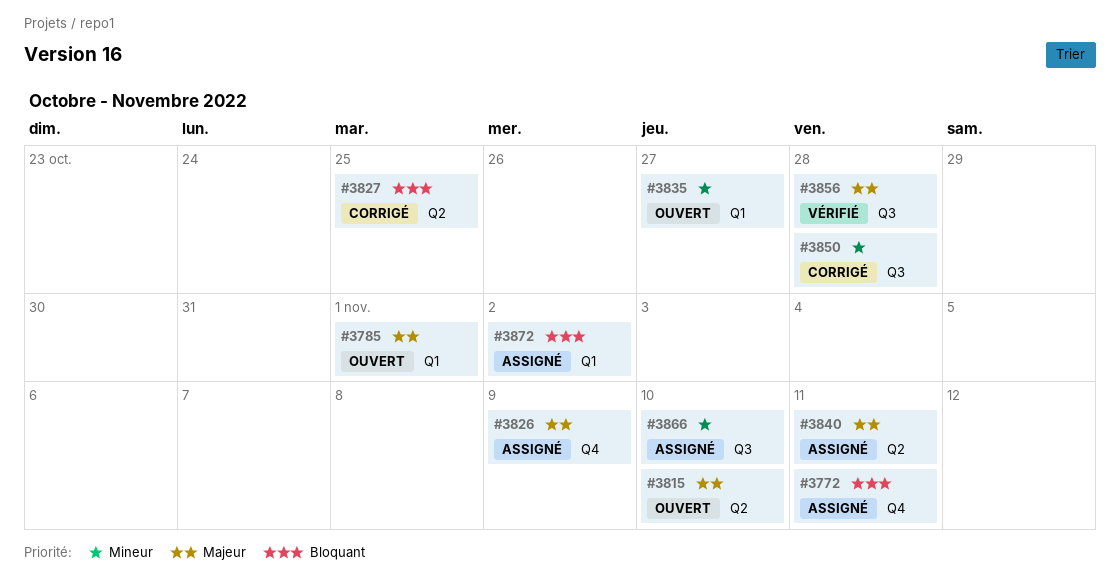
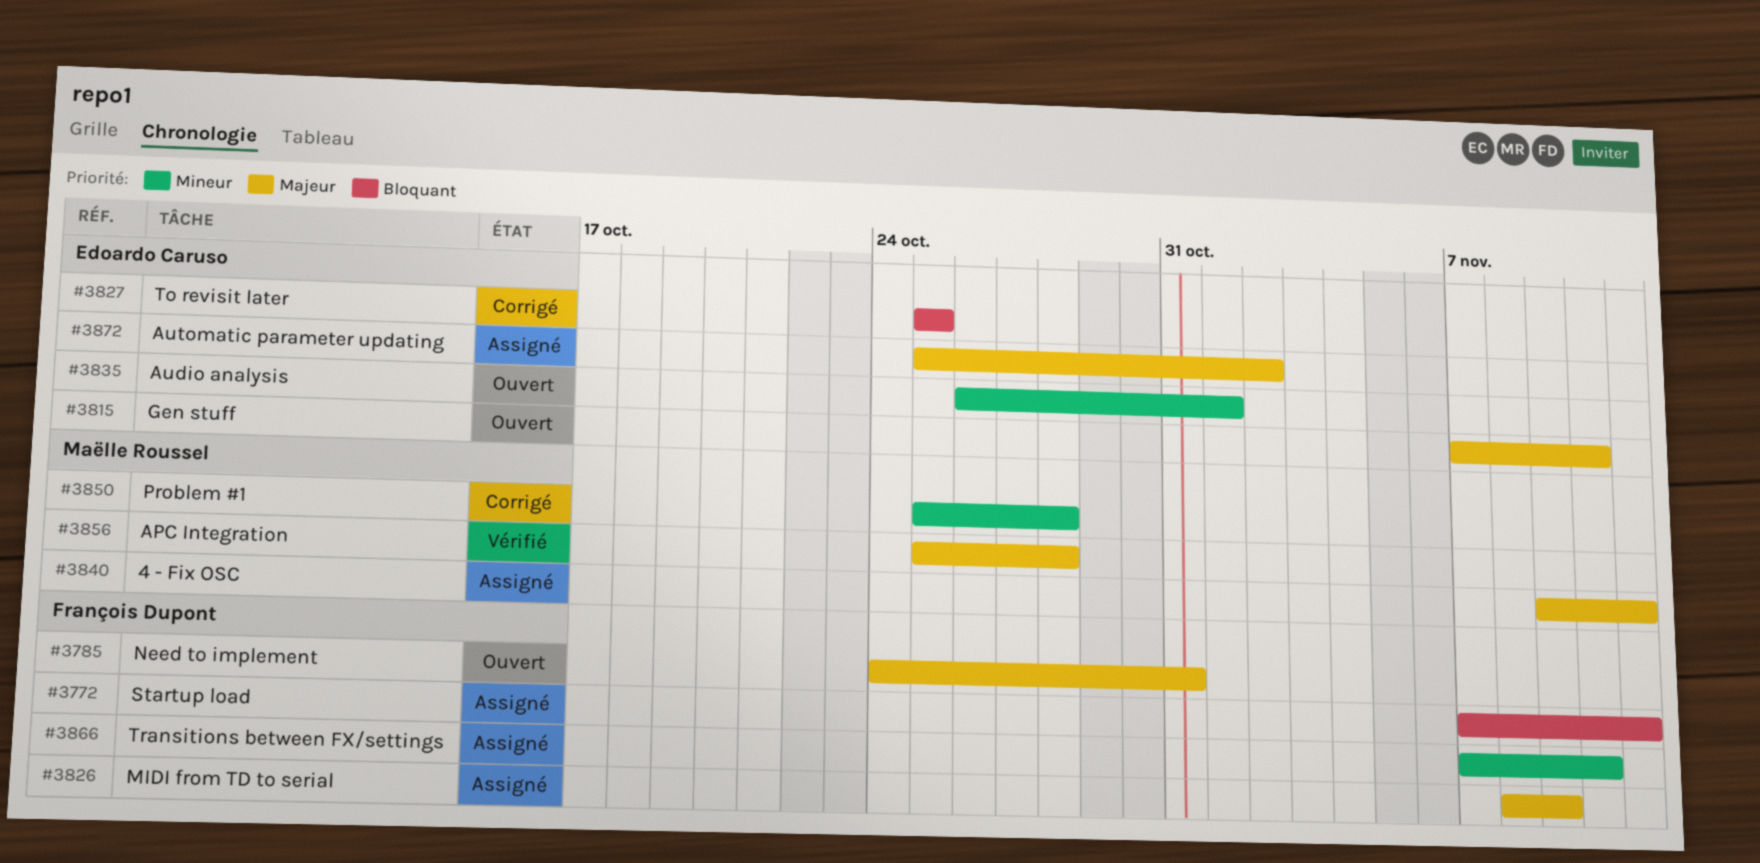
#3785, due: Nov 1 -> Oct 31
#3835, due: Oct 27 -> Nov 1
#3872, priority: Bloquant -> Majeur

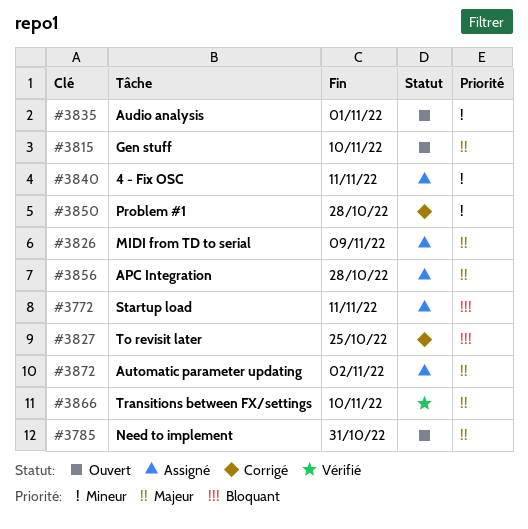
#3840, priority: Majeur -> Mineur
#3856, status: Vérifié -> Assigné
#3866, status: Assigné -> Vérifié
#3866, priority: Mineur -> Majeur

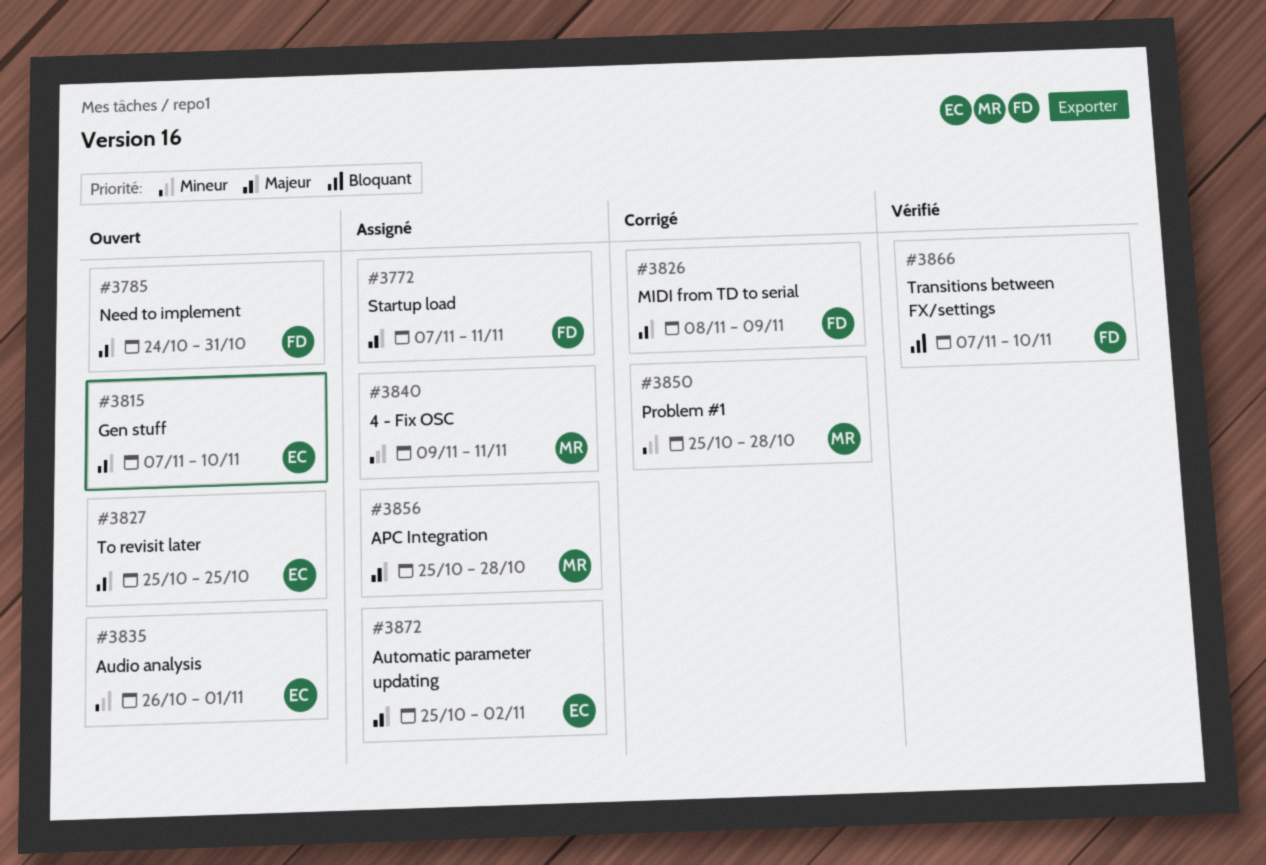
#3772, priority: Bloquant -> Majeur
#3826, status: Assigné -> Corrigé
#3827, status: Corrigé -> Ouvert
#3827, priority: Bloquant -> Majeur
#3866, priority: Majeur -> Bloquant

